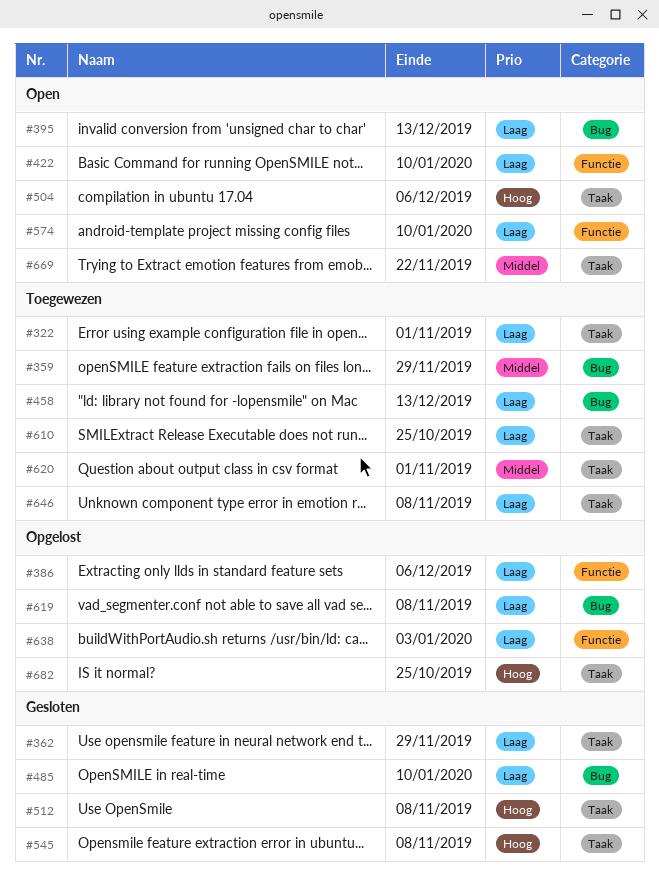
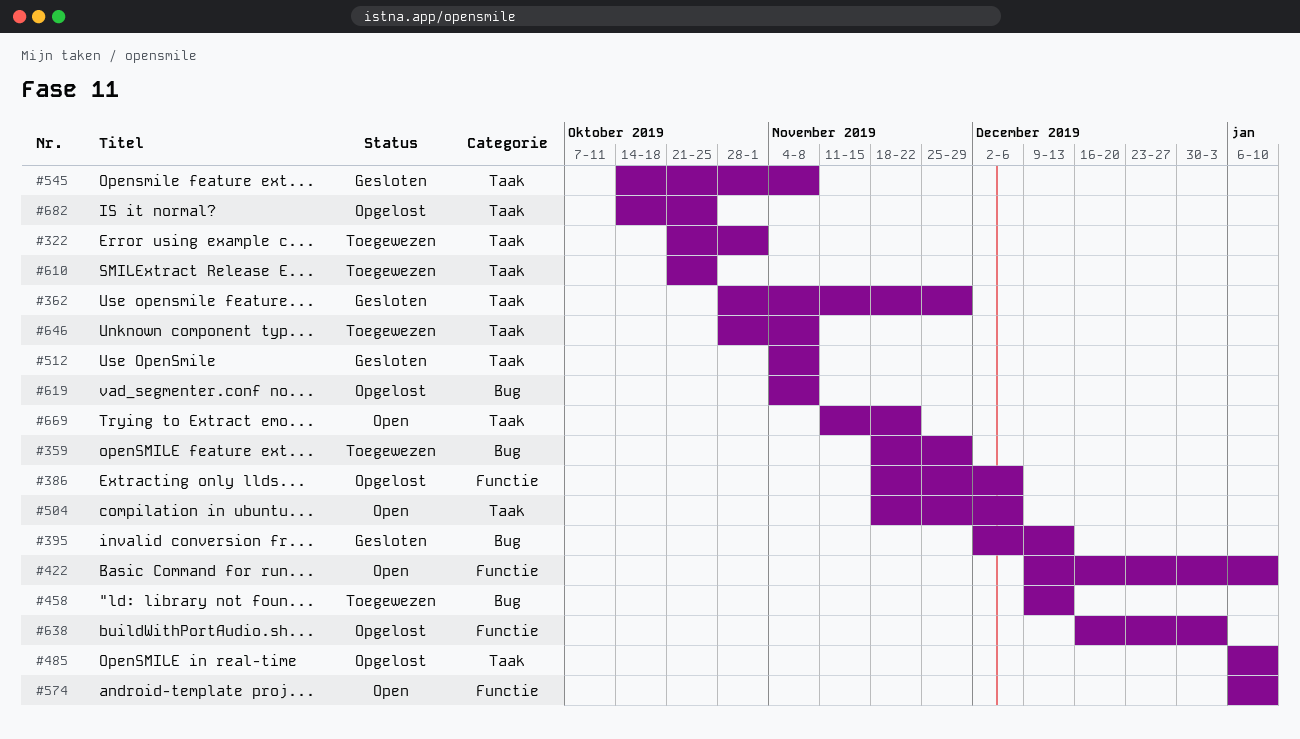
#395, status: Open -> Gesloten
#485, status: Gesloten -> Opgelost
#485, label: Bug -> Taak
#620: present -> none

